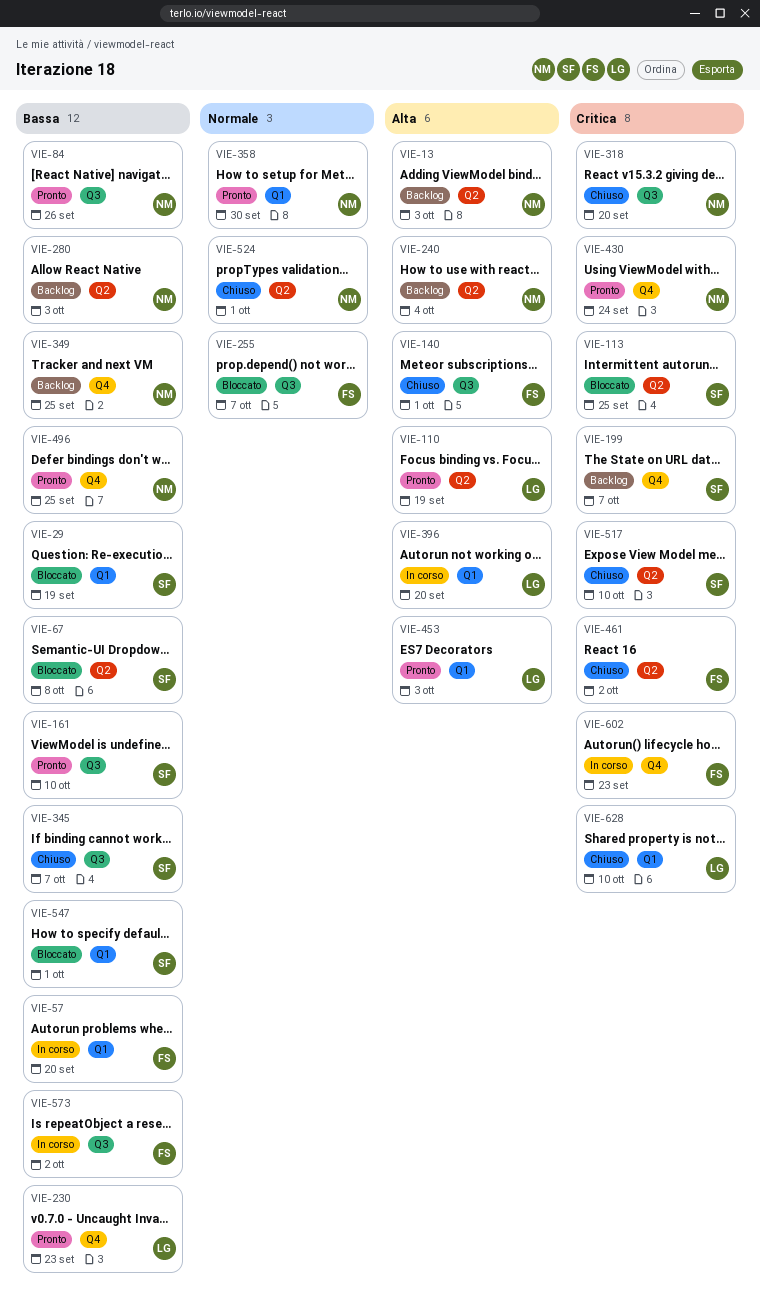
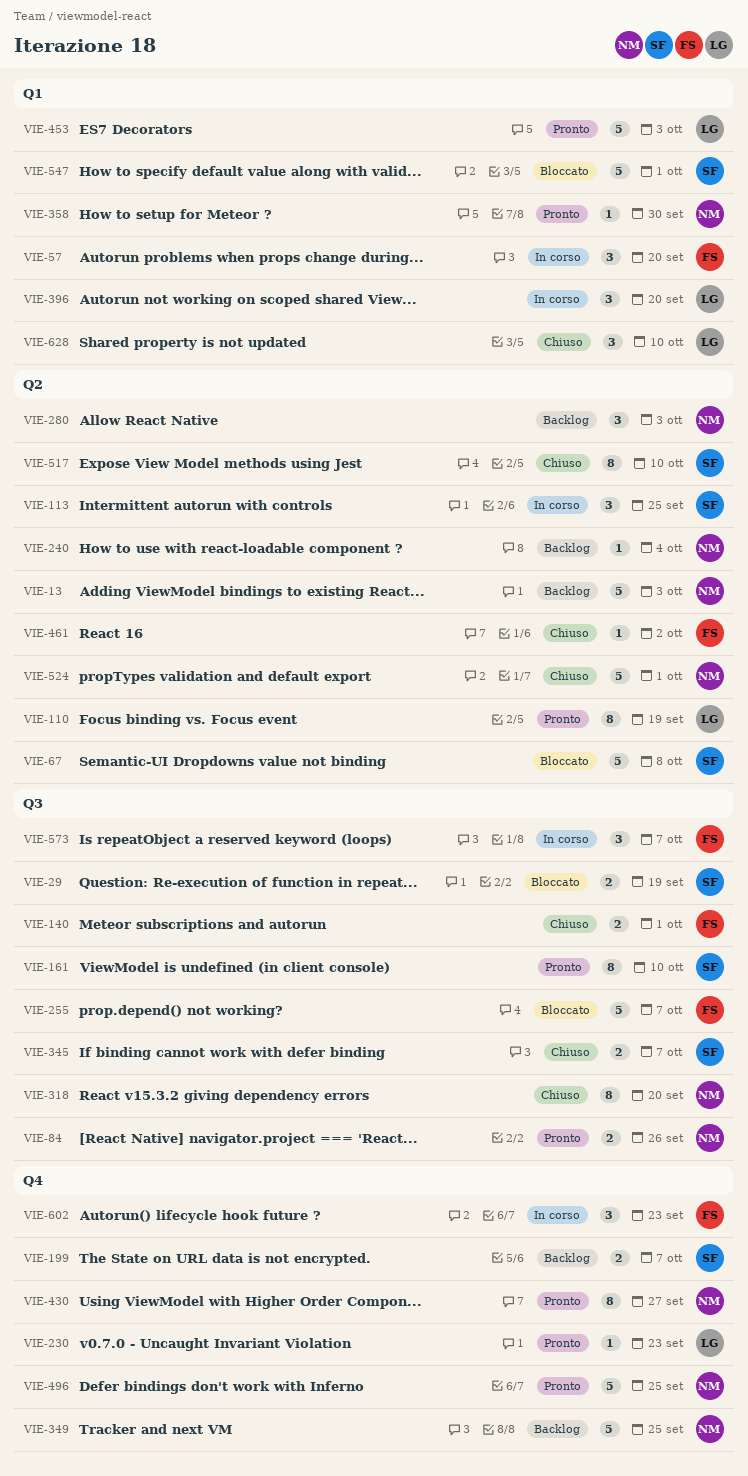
VIE-29, label: Q1 -> Q3
VIE-113, status: Bloccato -> In corso
VIE-430, due: Sep 24 -> Sep 27
VIE-573, due: Oct 2 -> Oct 7

